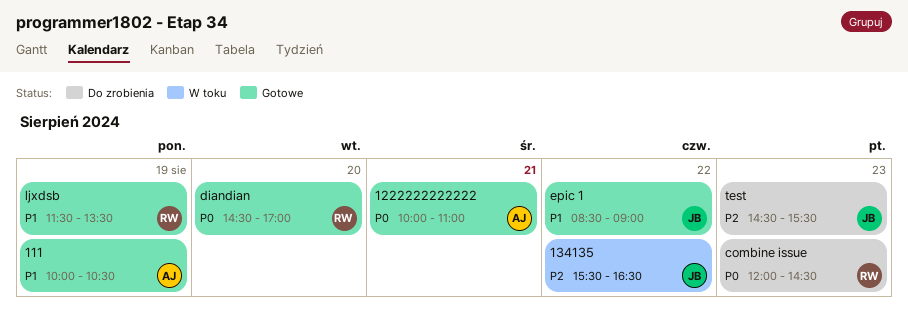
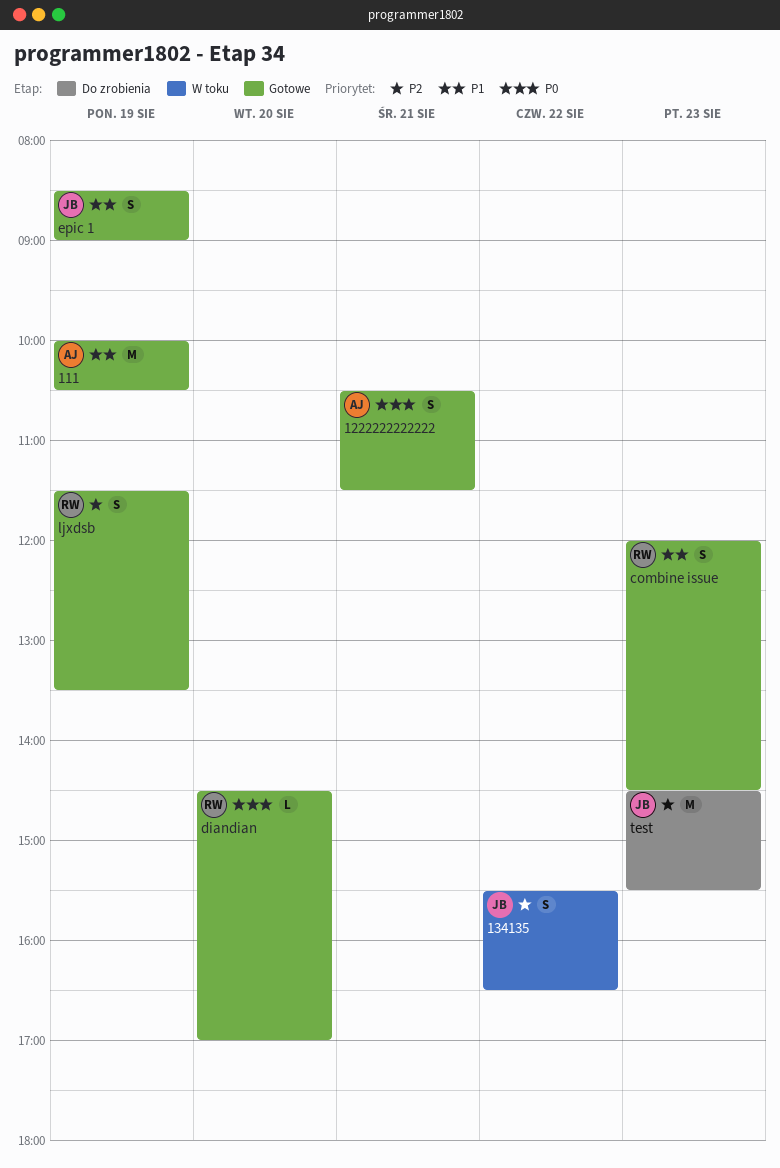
1222222222222, begins: 10:00 -> 10:30
1222222222222, ends: 11:00 -> 11:30
combine issue, status: Do zrobienia -> Gotowe
combine issue, priority: P0 -> P1
epic 1, day: Aug 22 -> Aug 19
ljxdsb, priority: P1 -> P2

